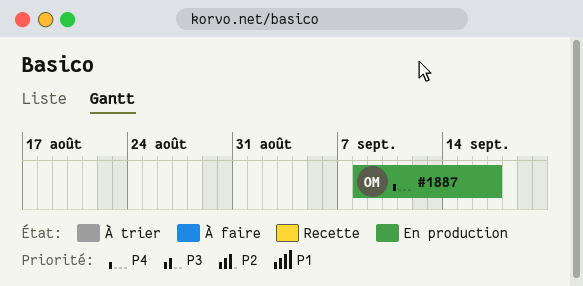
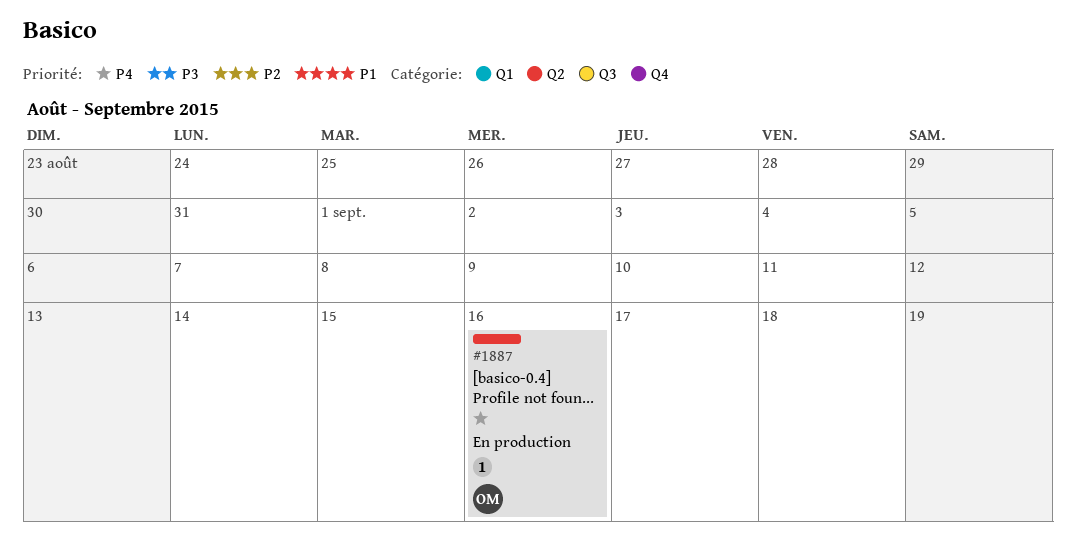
#1887, due: Sep 17 -> Sep 16

